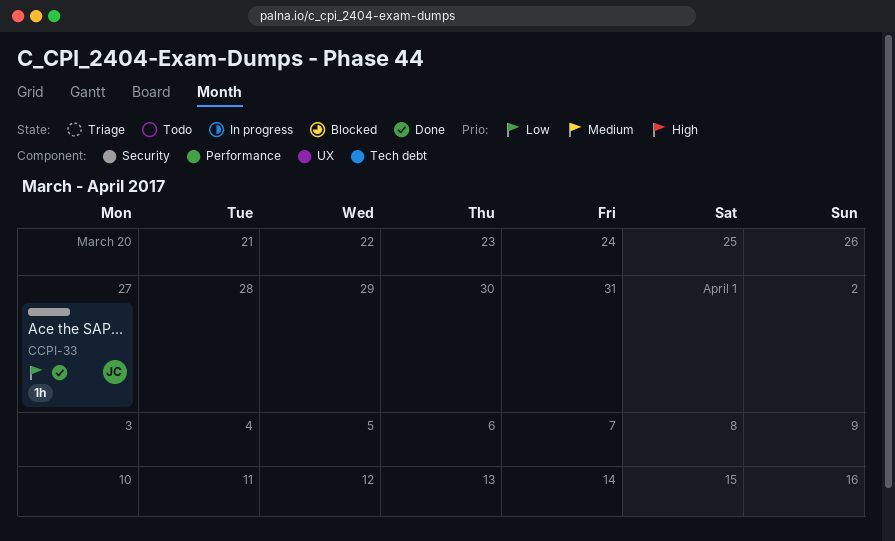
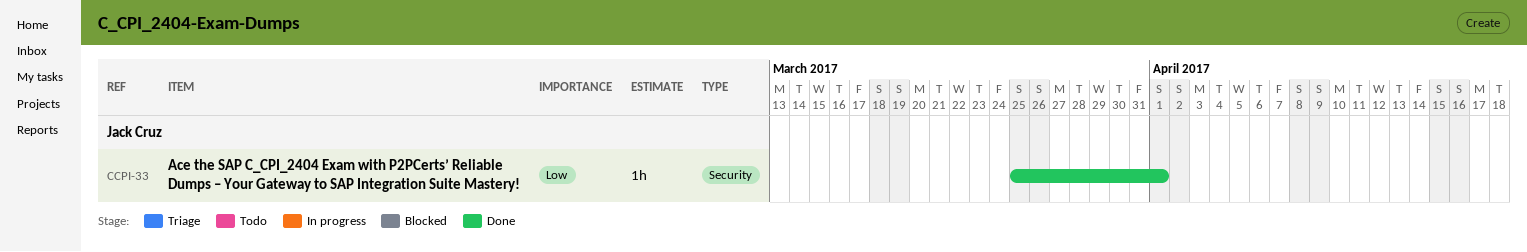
CCPI-33, due: Mar 27 -> Apr 1

